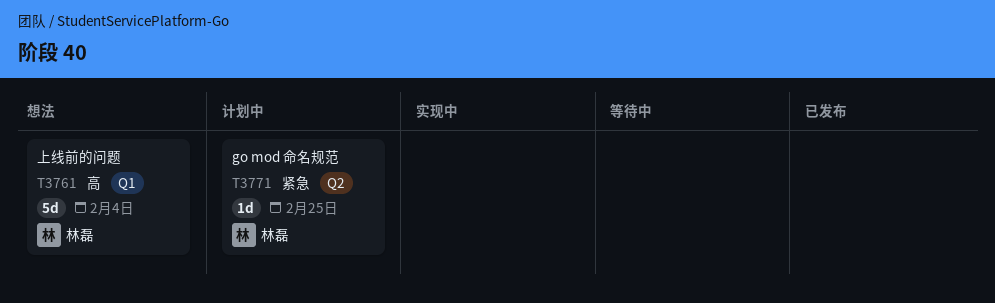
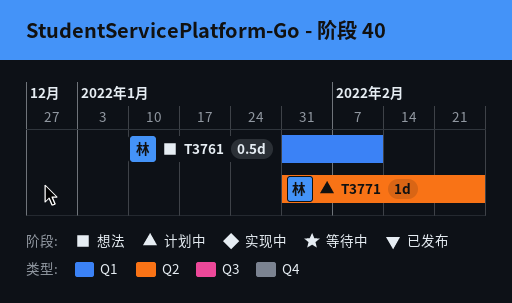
T3761, estimate: 5d -> 0.5d
T3761, due: Feb 4 -> Feb 11

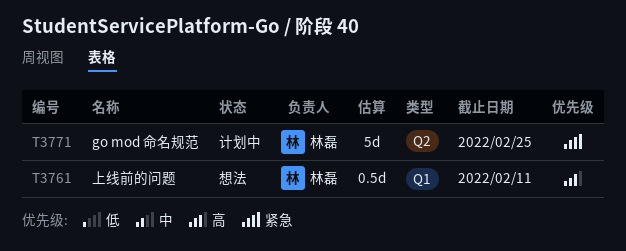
T3771, estimate: 1d -> 5d

